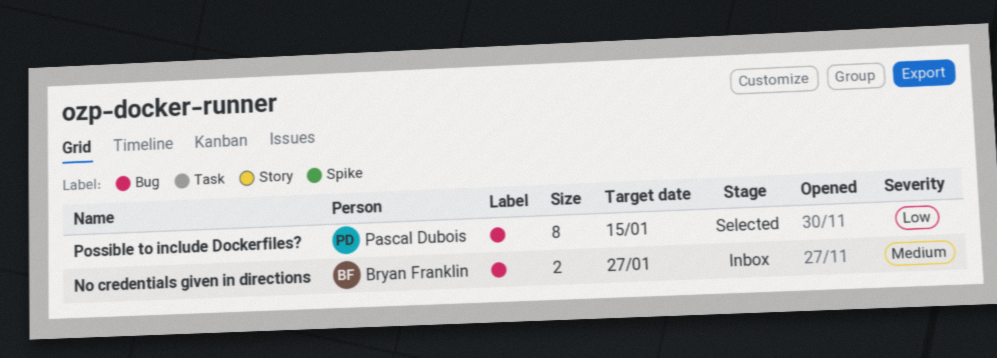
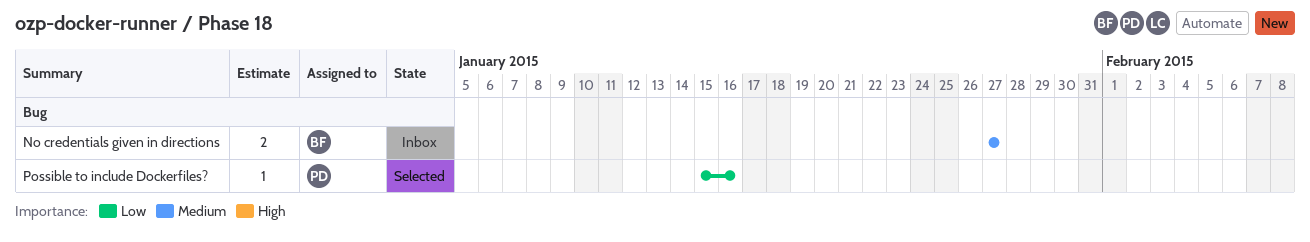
Possible to include Dockerfiles?, estimate: 8 -> 1
Possible to include Dockerfiles?, due: Jan 15 -> Jan 16

